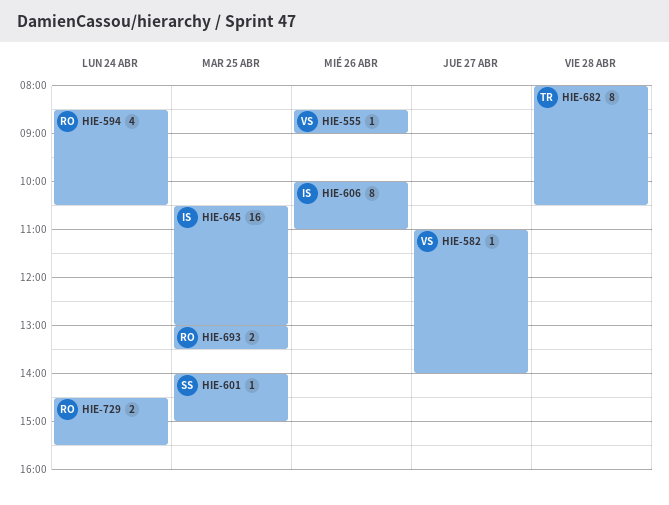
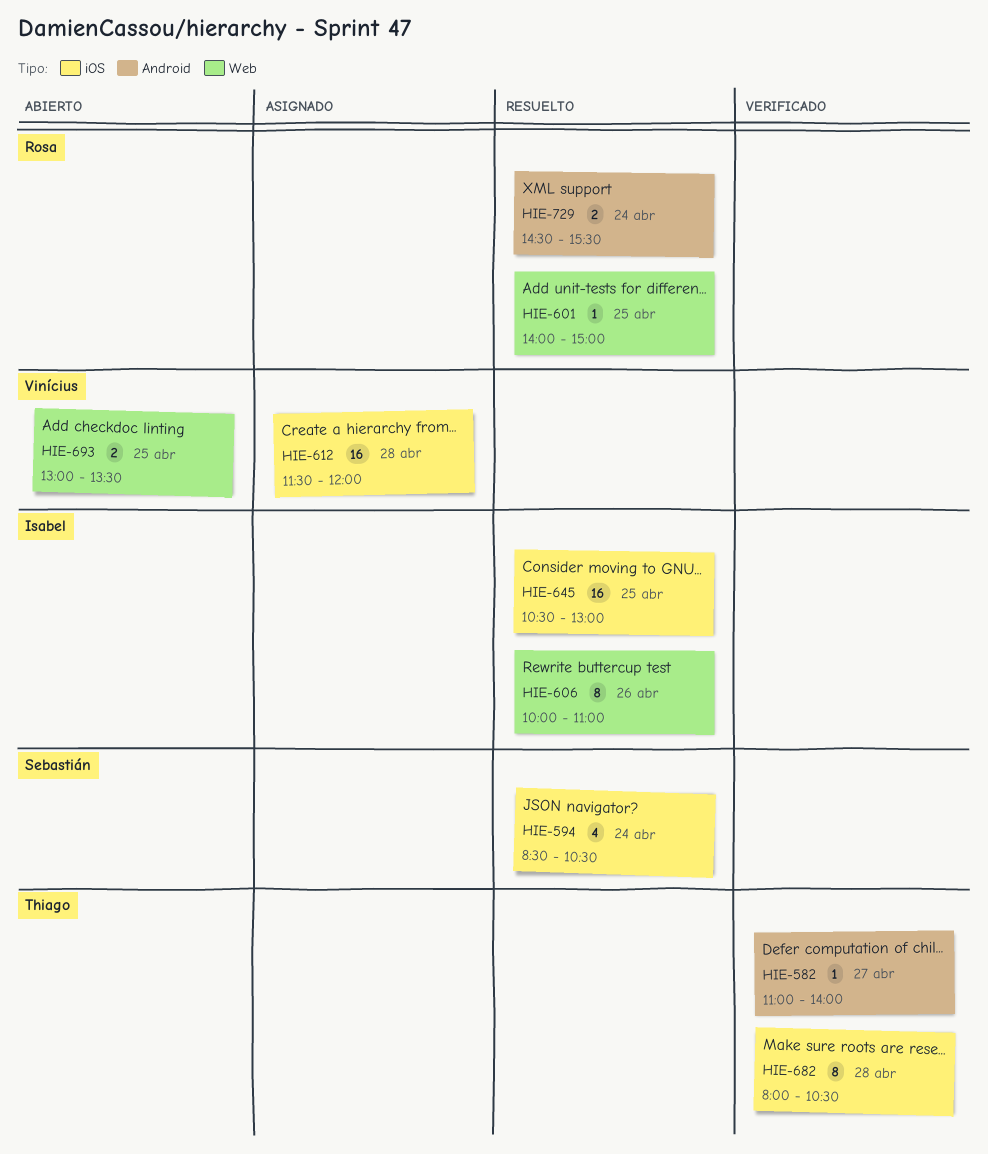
HIE-555: present -> none
HIE-582, owner: Vinícius -> Thiago
HIE-594, owner: Rosa -> Sebastián
HIE-601, owner: Sebastián -> Rosa
HIE-612: none -> present
HIE-693, owner: Rosa -> Vinícius

